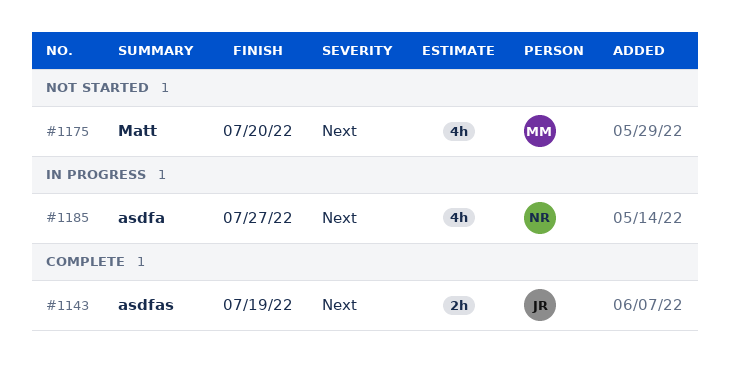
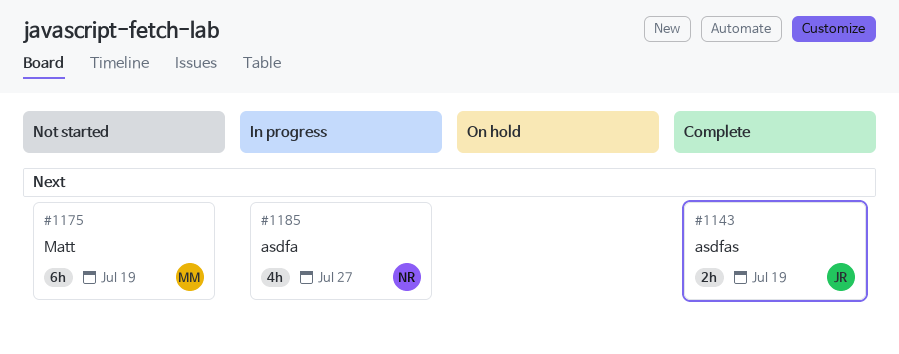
#1175, estimate: 4h -> 6h
#1175, due: Jul 20 -> Jul 19

